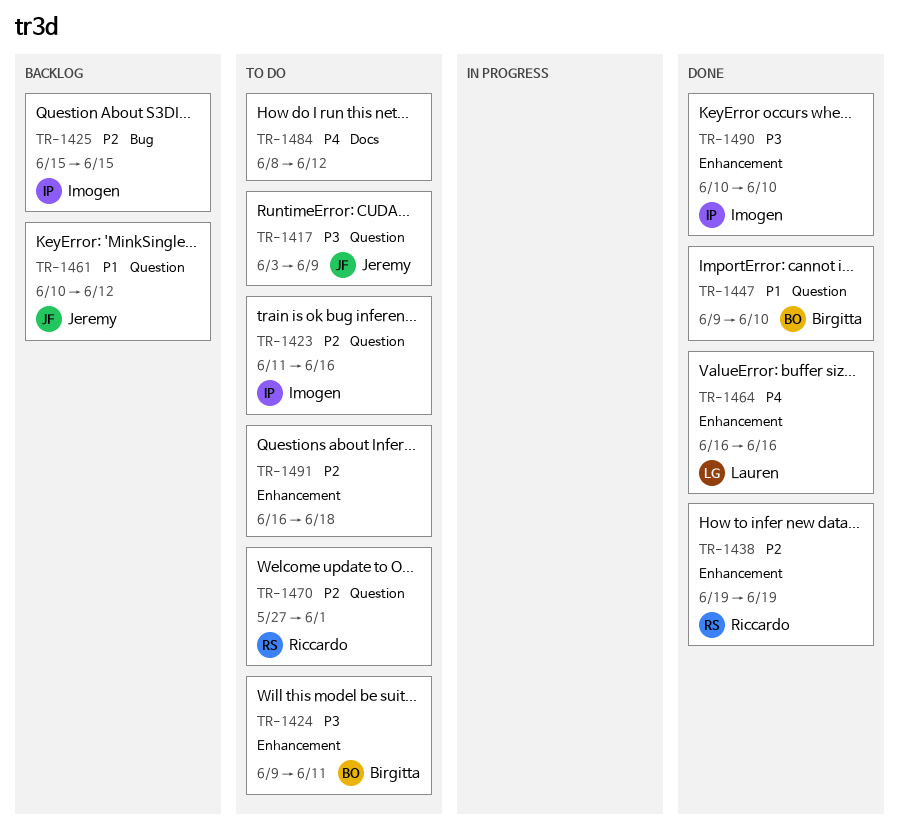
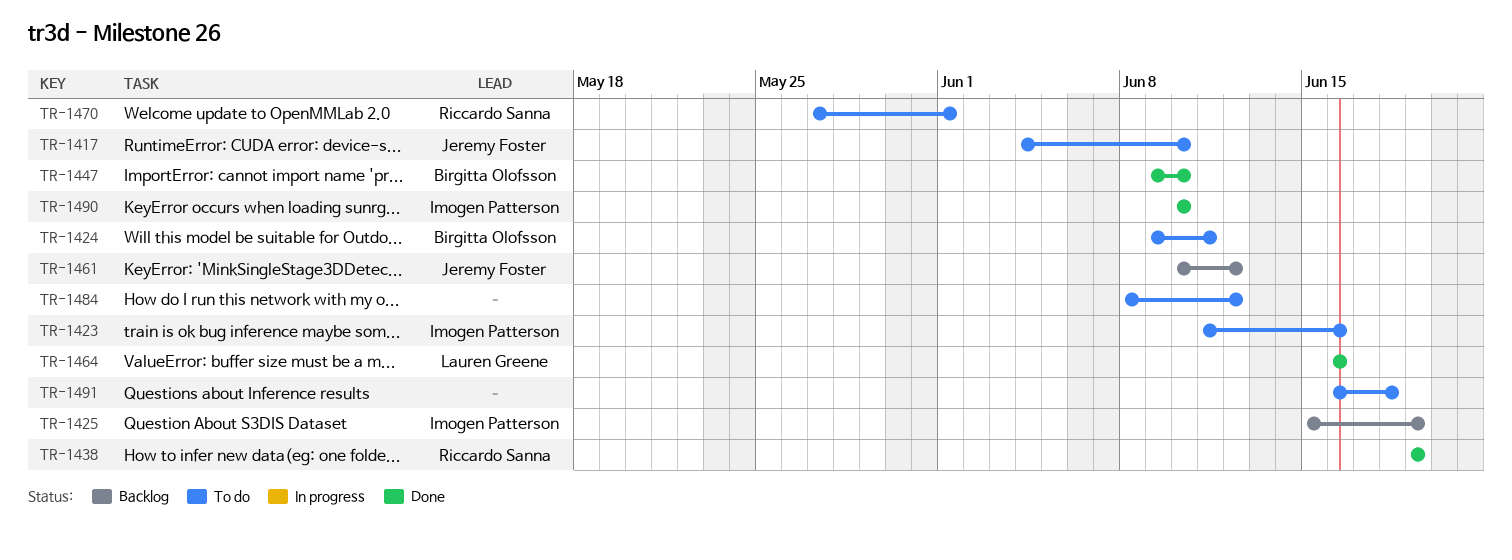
TR-1417, start: Jun 3 -> Jun 4
TR-1417, due: Jun 9 -> Jun 10
TR-1425, due: Jun 15 -> Jun 19

